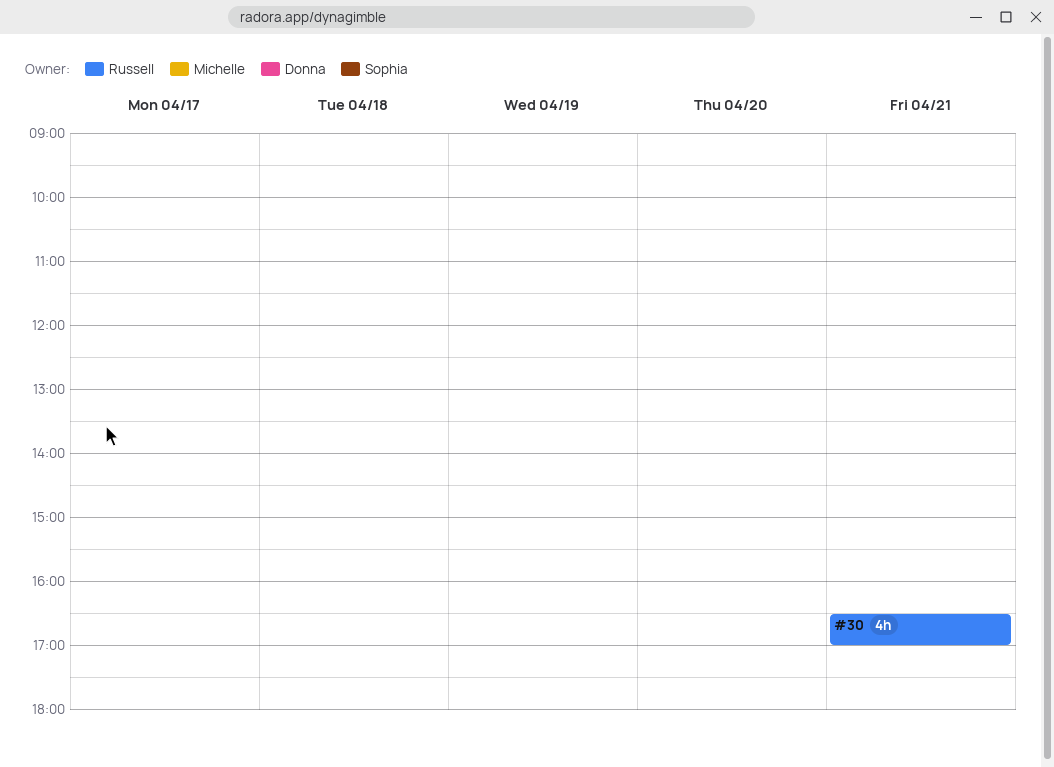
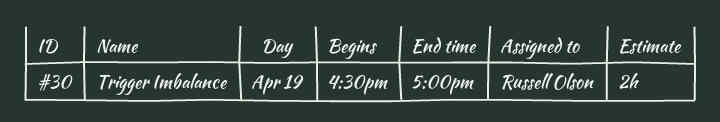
#30, estimate: 4h -> 2h
#30, day: Apr 21 -> Apr 19

